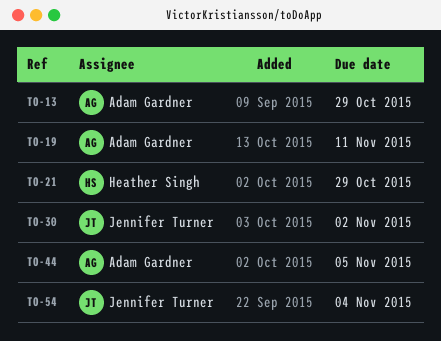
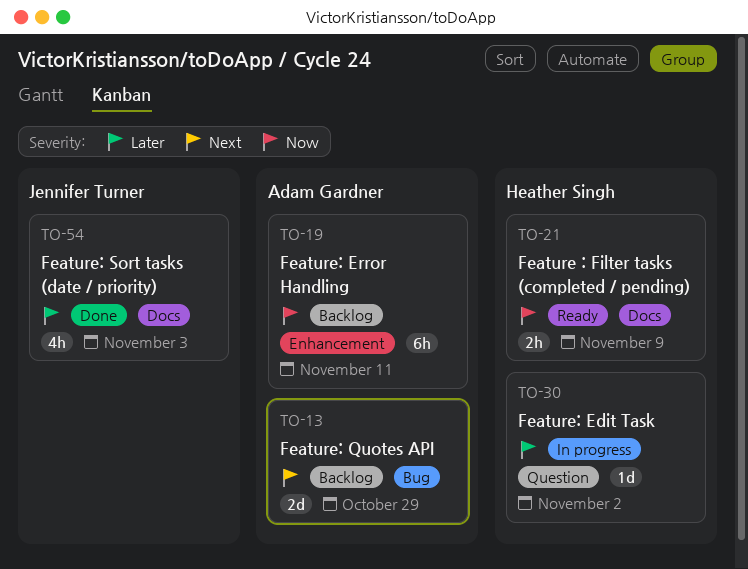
TO-21, due: Oct 29 -> Nov 9
TO-30, owner: Jennifer Turner -> Heather Singh
TO-44: present -> none
TO-54, due: Nov 4 -> Nov 3

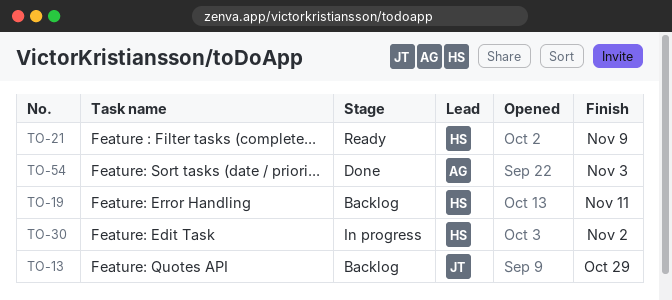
TO-13, owner: Adam Gardner -> Jennifer Turner
TO-19, owner: Adam Gardner -> Heather Singh
TO-54, owner: Jennifer Turner -> Adam Gardner

